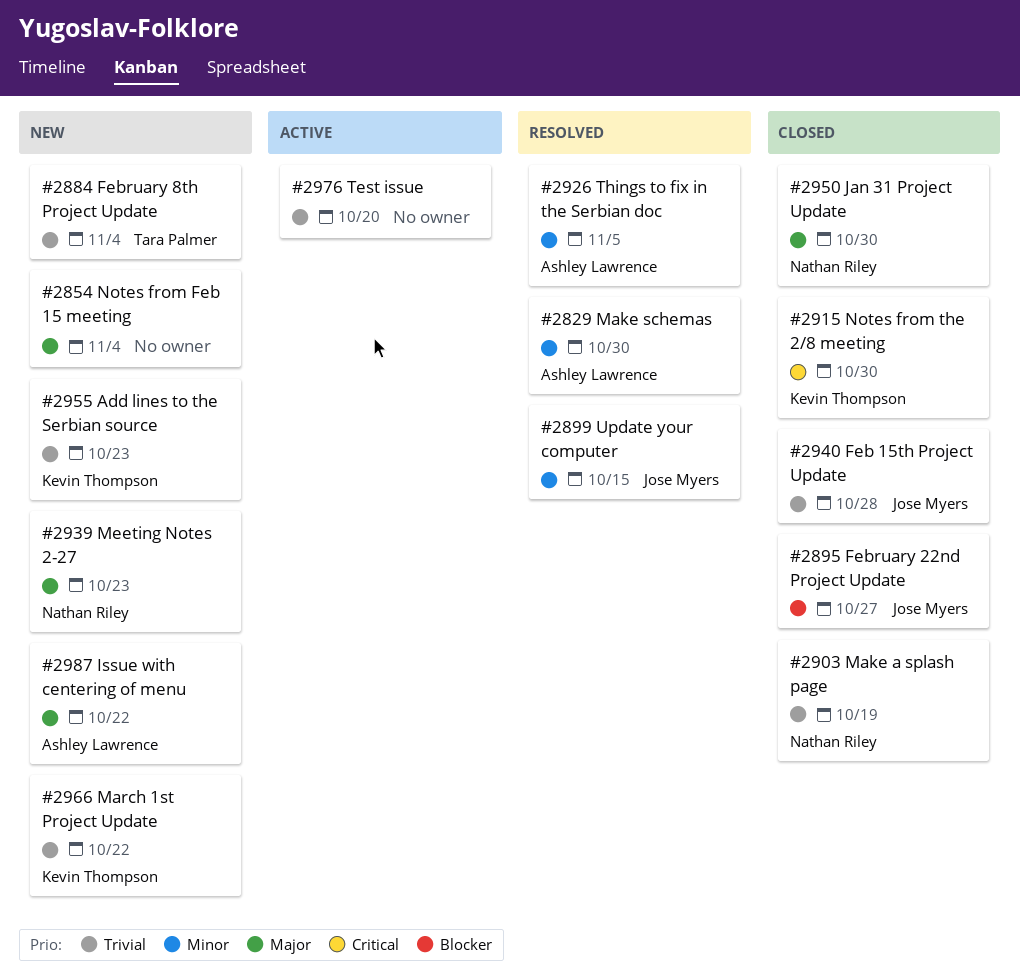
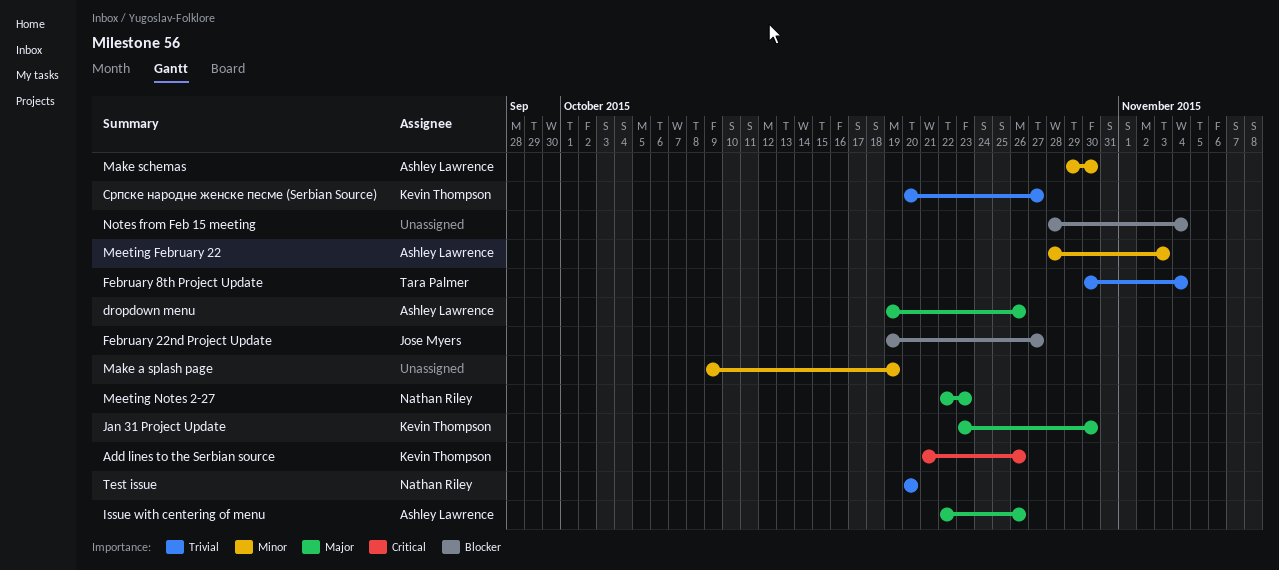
Add lines to the Serbian source, priority: Trivial -> Critical
Add lines to the Serbian source, due: Oct 23 -> Oct 26
dropdown menu: none -> present
Feb 15th Project Update: present -> none
Issue with centering of menu, due: Oct 22 -> Oct 26
Jan 31 Project Update, owner: Nathan Riley -> Kevin Thompson
Make a splash page, owner: Nathan Riley -> none
Make a splash page, priority: Trivial -> Minor
March 1st Project Update: present -> none
Meeting February 22: none -> present
Notes from Feb 15 meeting, priority: Major -> Blocker
Notes from the 2/8 meeting: present -> none
Test issue, owner: none -> Nathan Riley
Things to fix in the Serbian doc: present -> none
Update your computer: present -> none
Српске народне женске песме (Serbian Source): none -> present

